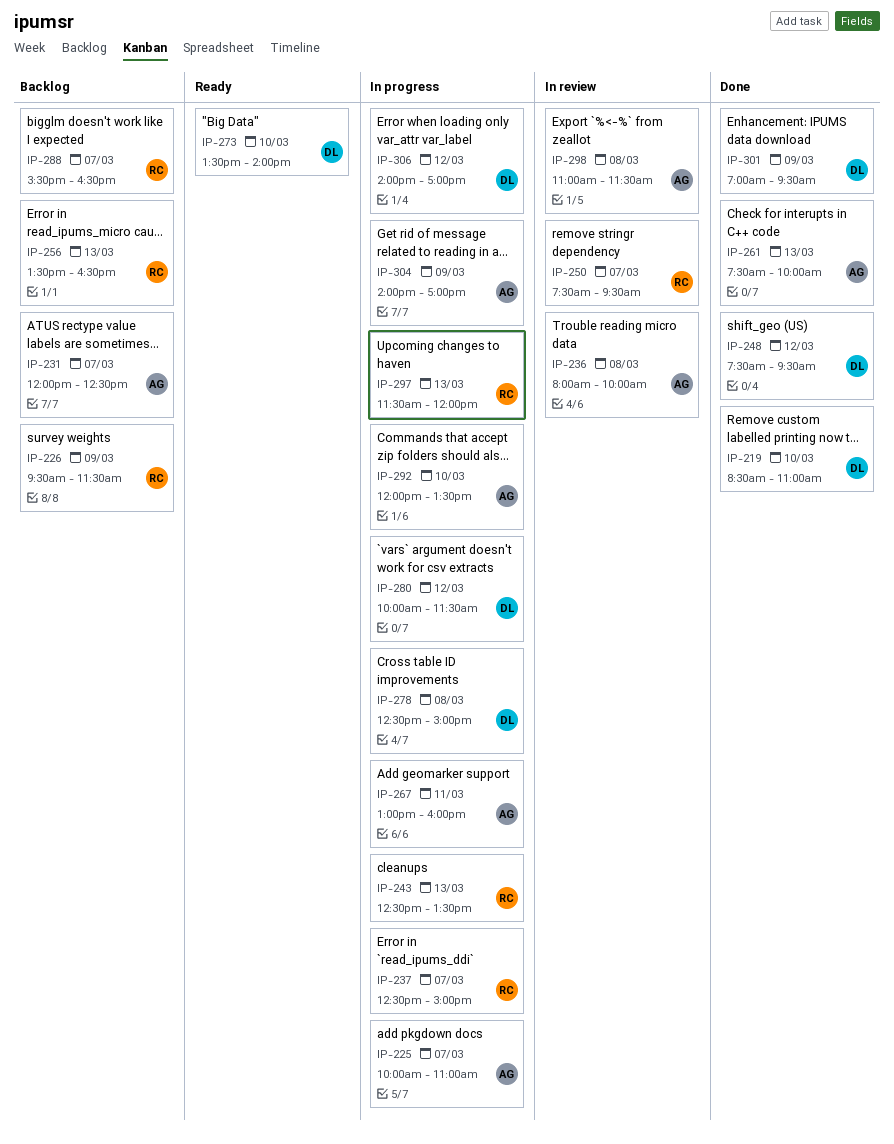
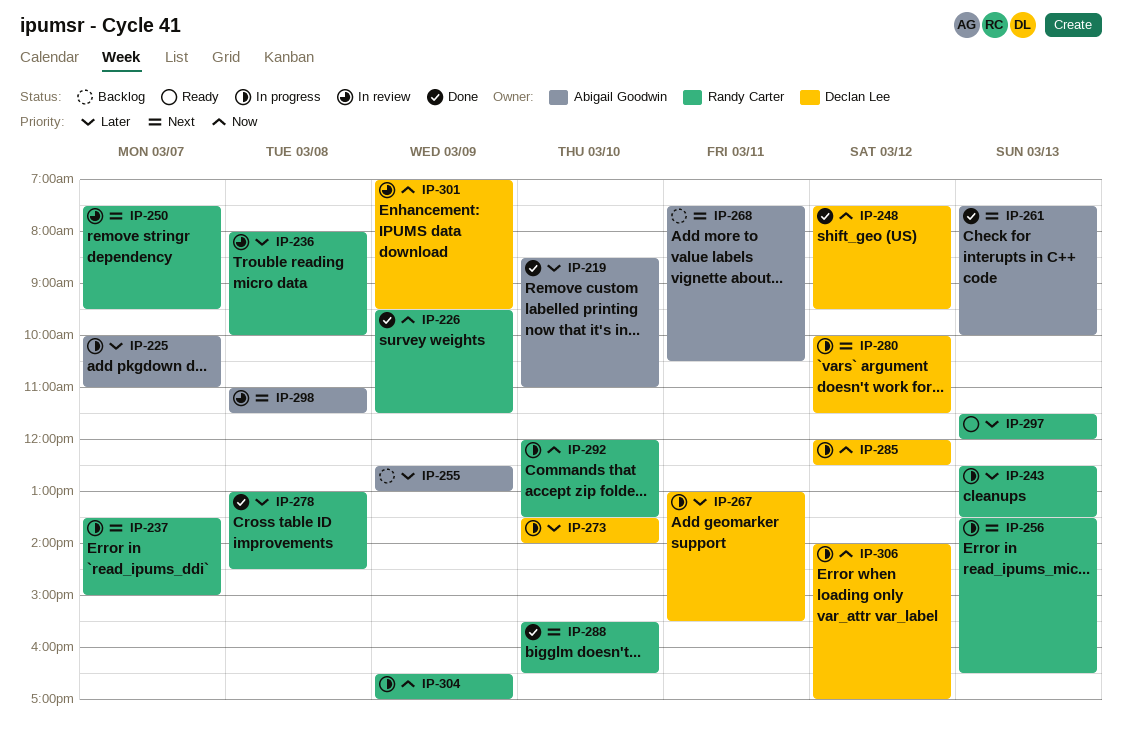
IP-219, owner: Declan Lee -> Abigail Goodwin
IP-226, status: Backlog -> Done
IP-231: present -> none
IP-236, owner: Abigail Goodwin -> Randy Carter
IP-237, begins: 12:30 -> 13:30
IP-255: none -> present
IP-256, status: Backlog -> In progress
IP-267, owner: Abigail Goodwin -> Declan Lee
IP-267, ends: 16:00 -> 15:30
IP-268: none -> present
IP-273, status: Ready -> In progress
IP-278, status: In progress -> Done
IP-278, owner: Declan Lee -> Randy Carter
IP-278, begins: 12:30 -> 13:00
IP-278, ends: 15:00 -> 14:30
IP-285: none -> present
IP-288, status: Backlog -> Done
IP-288, day: Mar 7 -> Mar 10
IP-292, owner: Abigail Goodwin -> Randy Carter
IP-297, status: In progress -> Ready
IP-301, status: Done -> In review
IP-304, owner: Abigail Goodwin -> Randy Carter
IP-304, begins: 14:00 -> 16:30

